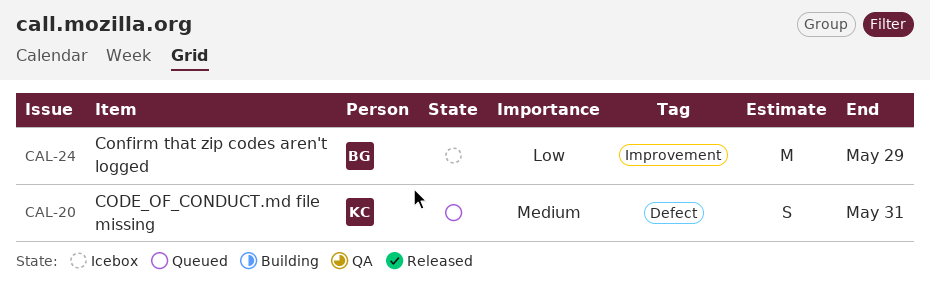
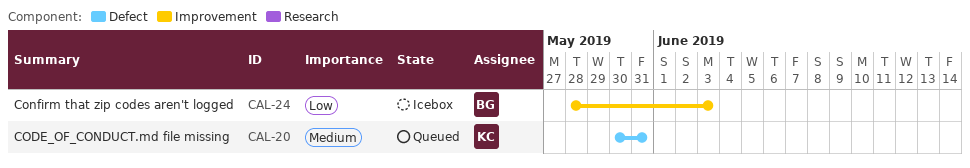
CAL-24, due: May 29 -> Jun 3

